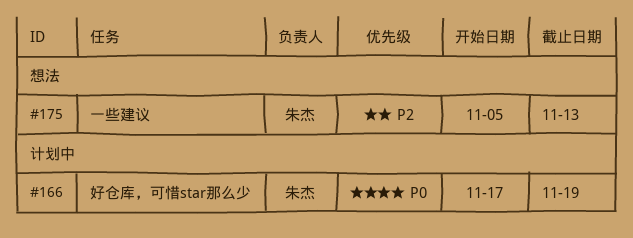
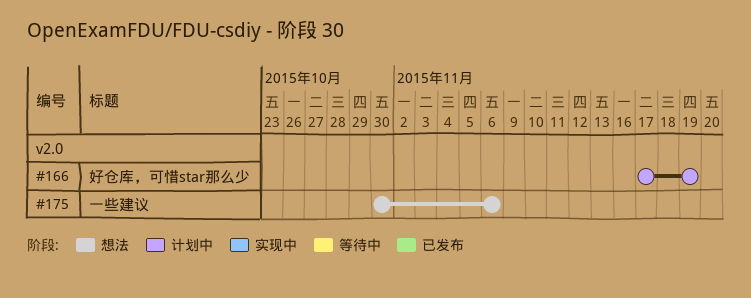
#175, start: Nov 5 -> Oct 30
#175, due: Nov 13 -> Nov 6

